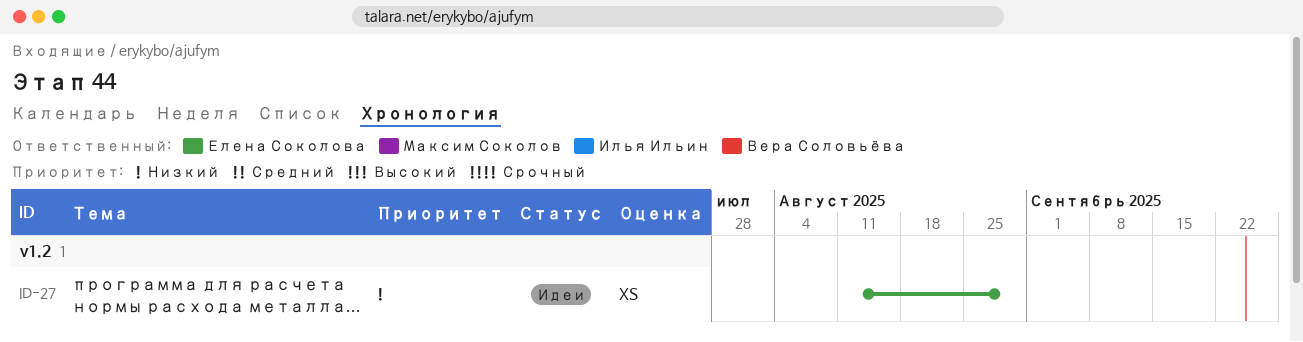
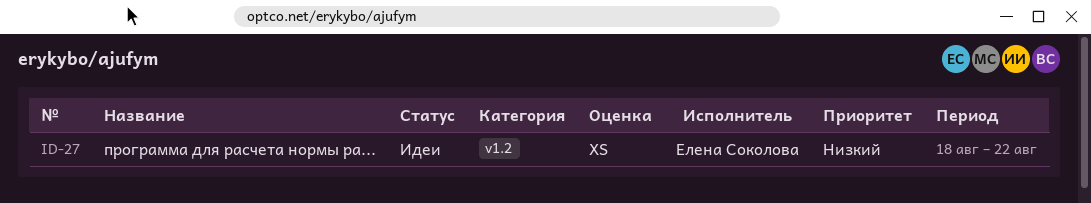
ID-27, start: Aug 11 -> Aug 18
ID-27, due: Aug 29 -> Aug 22

